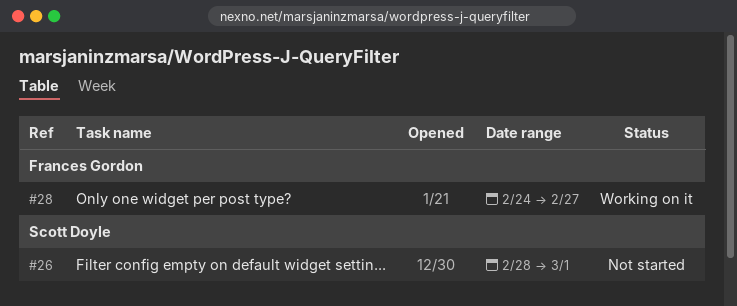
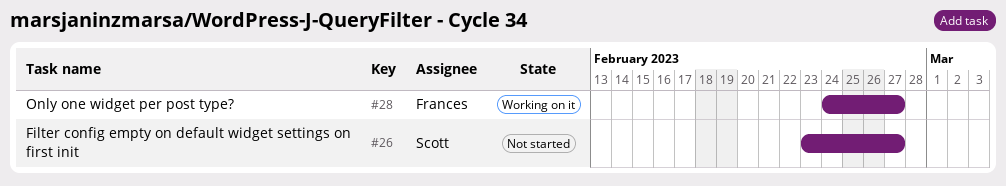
#26, start: Feb 28 -> Feb 23
#26, due: Mar 1 -> Feb 27

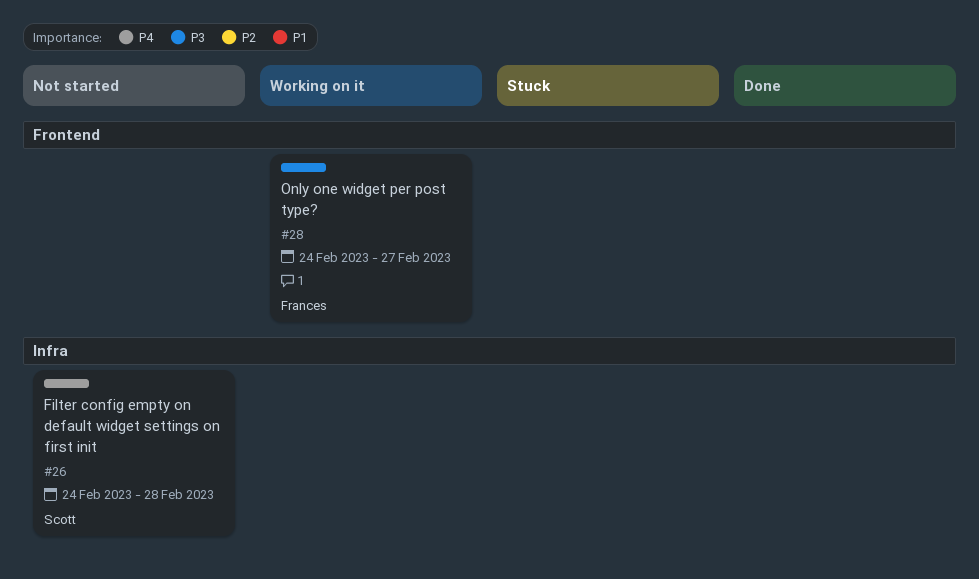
#26, start: Feb 23 -> Feb 24
#26, due: Feb 27 -> Feb 28

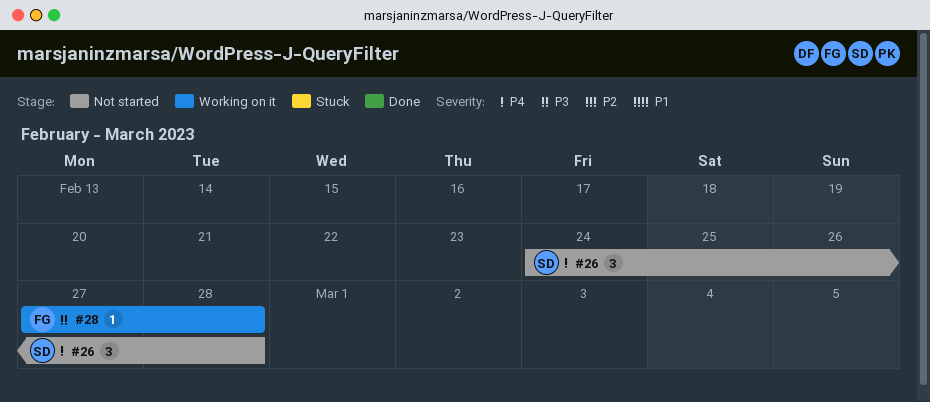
#28, start: Feb 24 -> Feb 27
#28, due: Feb 27 -> Feb 28

